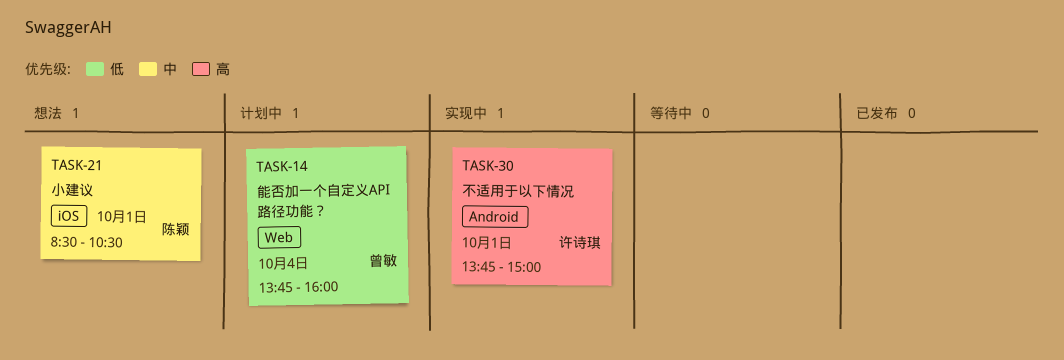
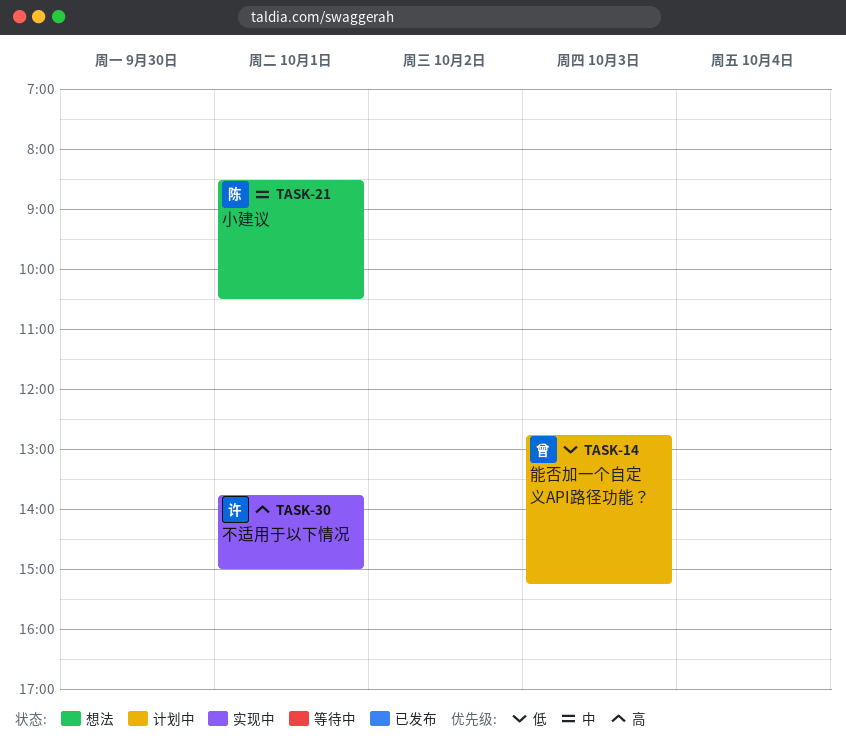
TASK-14, day: Oct 4 -> Oct 3
TASK-14, begins: 13:45 -> 12:45
TASK-14, ends: 16:00 -> 15:15

